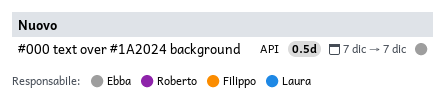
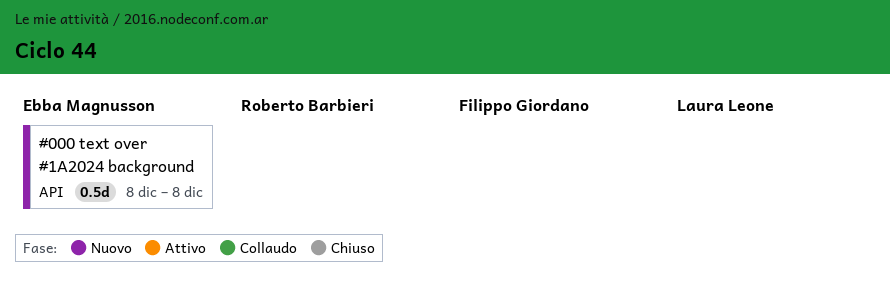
#000 text over #1A2024 background, start: Dec 7 -> Dec 8
#000 text over #1A2024 background, due: Dec 7 -> Dec 8

